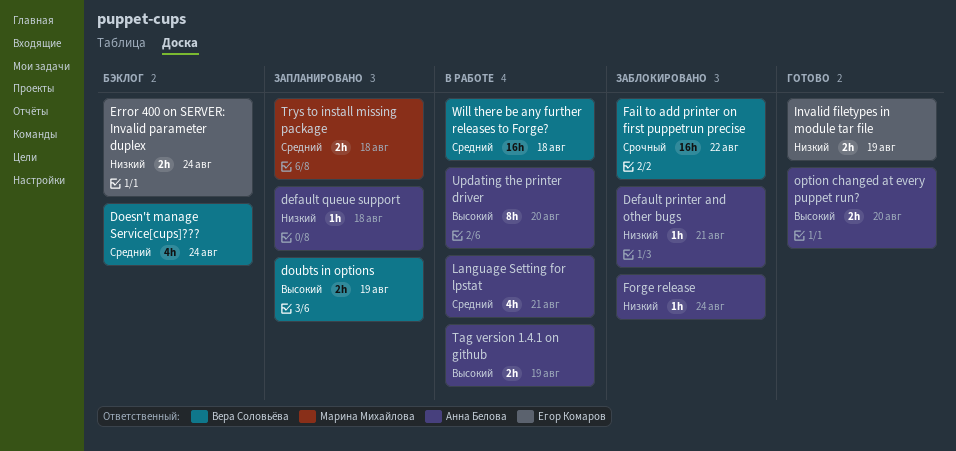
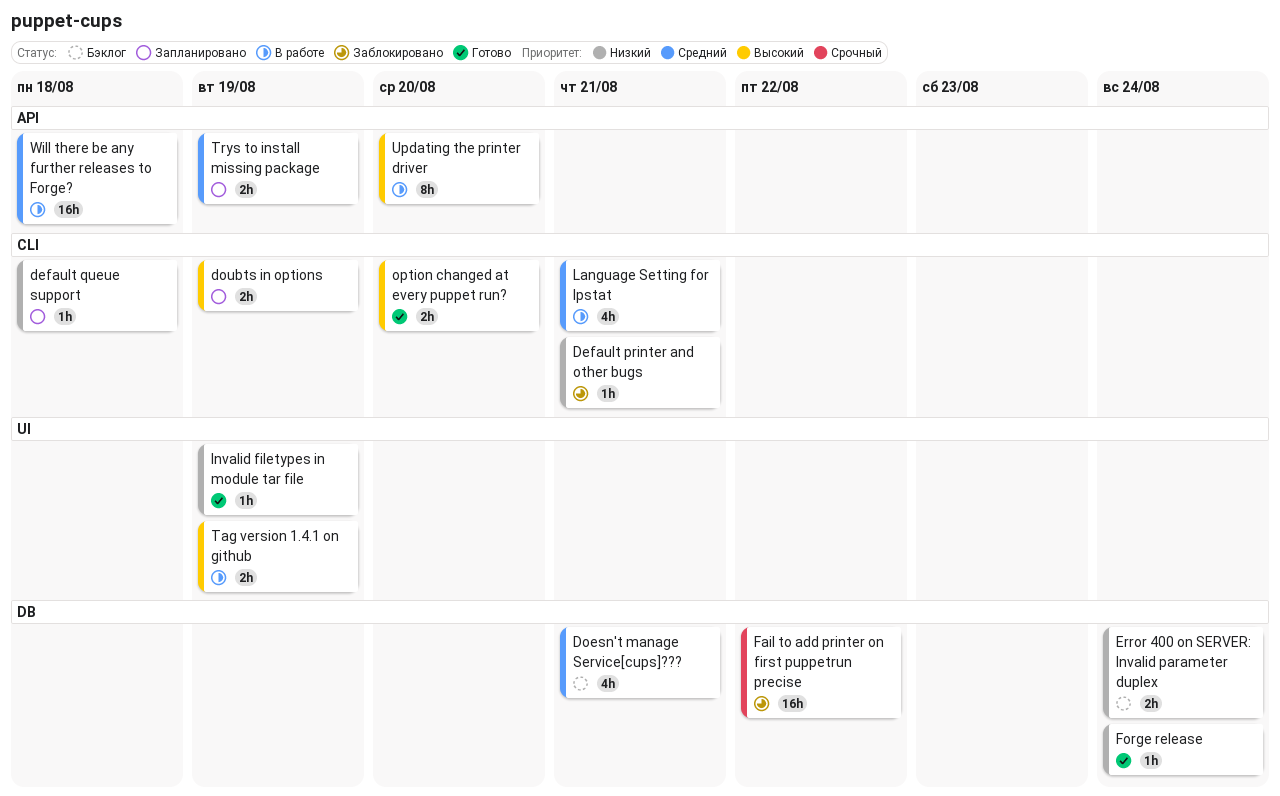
Doesn't manage Service[cups]???, due: Aug 24 -> Aug 21
Forge release, status: Заблокировано -> Готово
Invalid filetypes in module tar file, estimate: 2h -> 1h
Trys to install missing package, due: Aug 18 -> Aug 19

